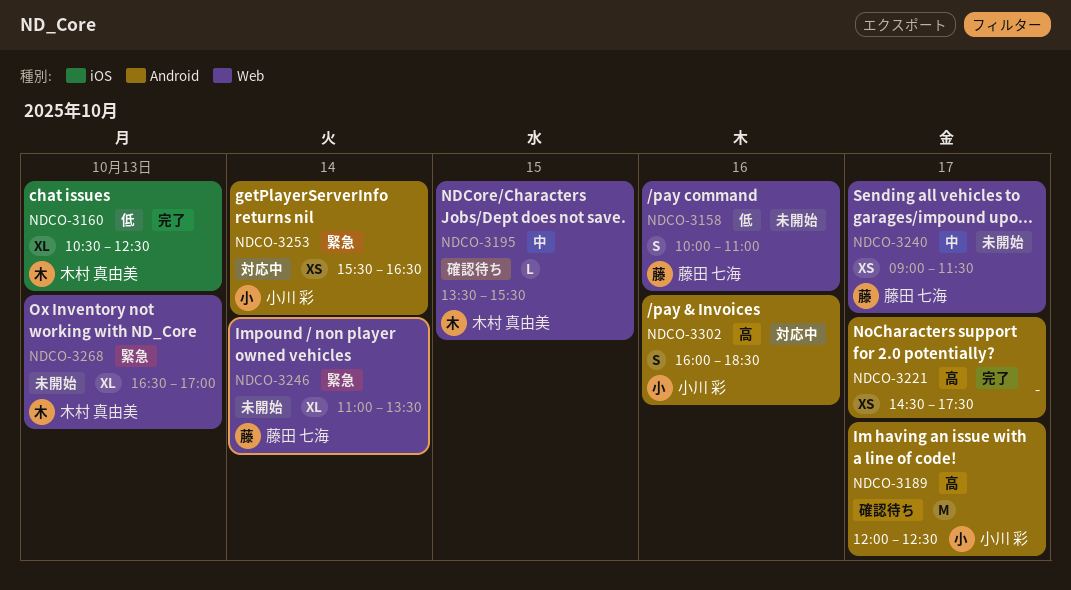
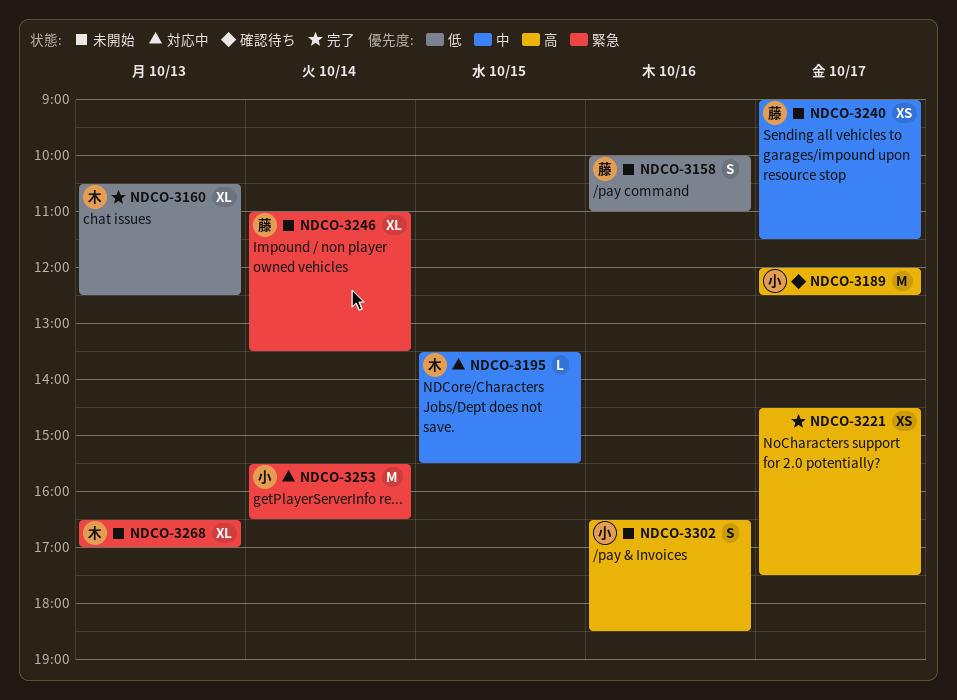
NDCO-3195, status: 確認待ち -> 対応中
NDCO-3253, estimate: XS -> M
NDCO-3302, status: 対応中 -> 未開始
NDCO-3302, begins: 16:00 -> 16:30

